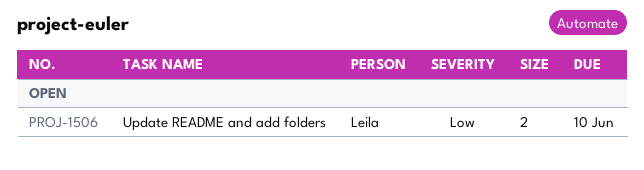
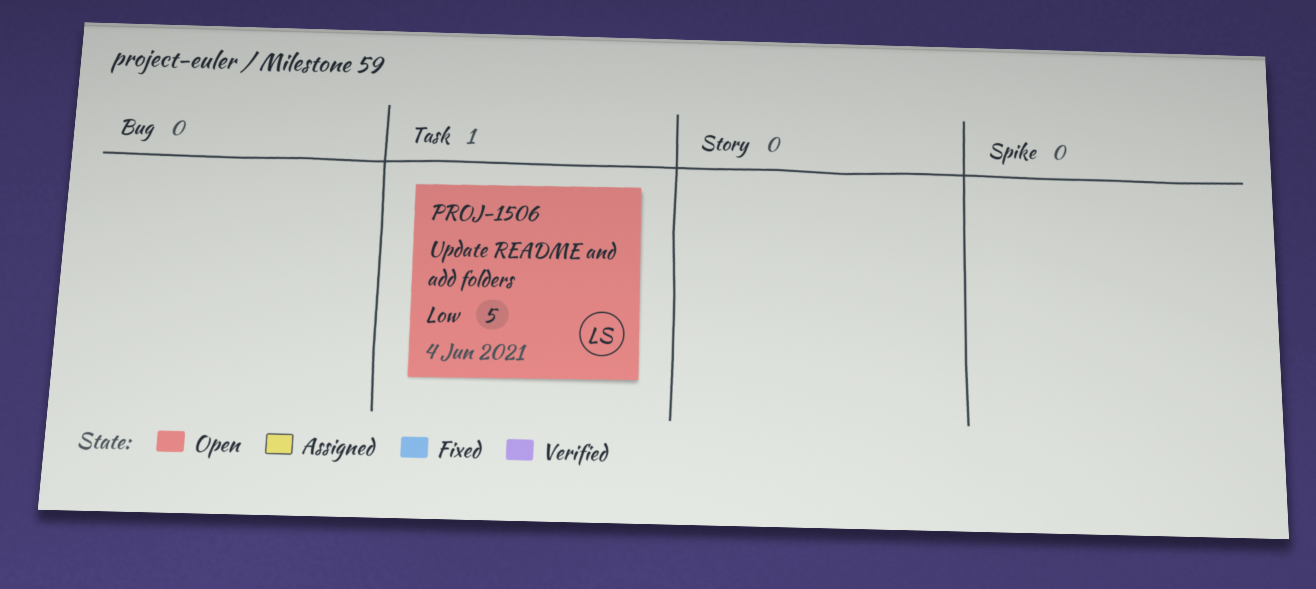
PROJ-1506, estimate: 2 -> 5
PROJ-1506, due: Jun 10 -> Jun 4

